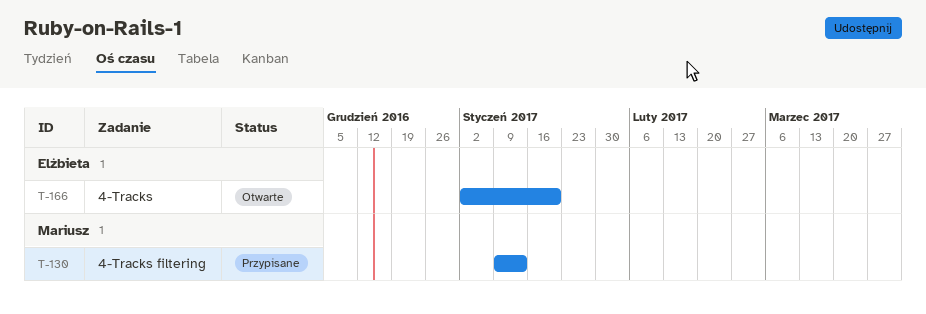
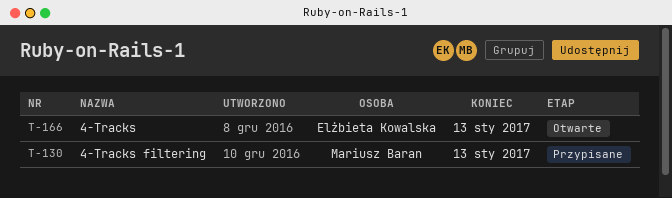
T-166, due: Jan 20 -> Jan 13

